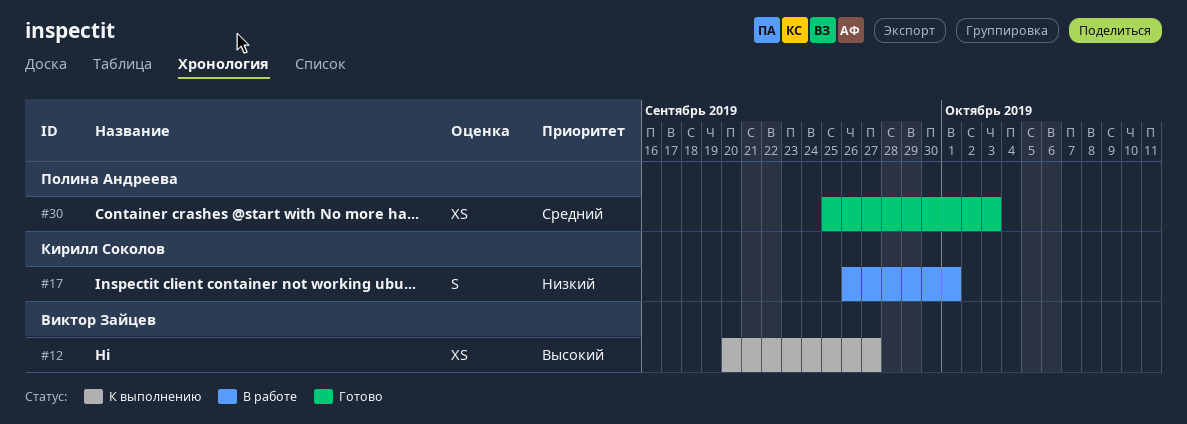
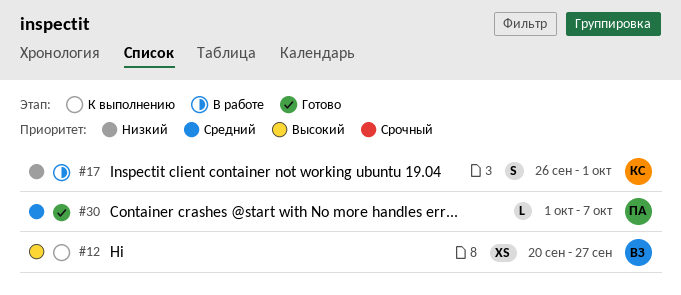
#30, estimate: XS -> L
#30, start: Sep 25 -> Oct 1
#30, due: Oct 3 -> Oct 7

